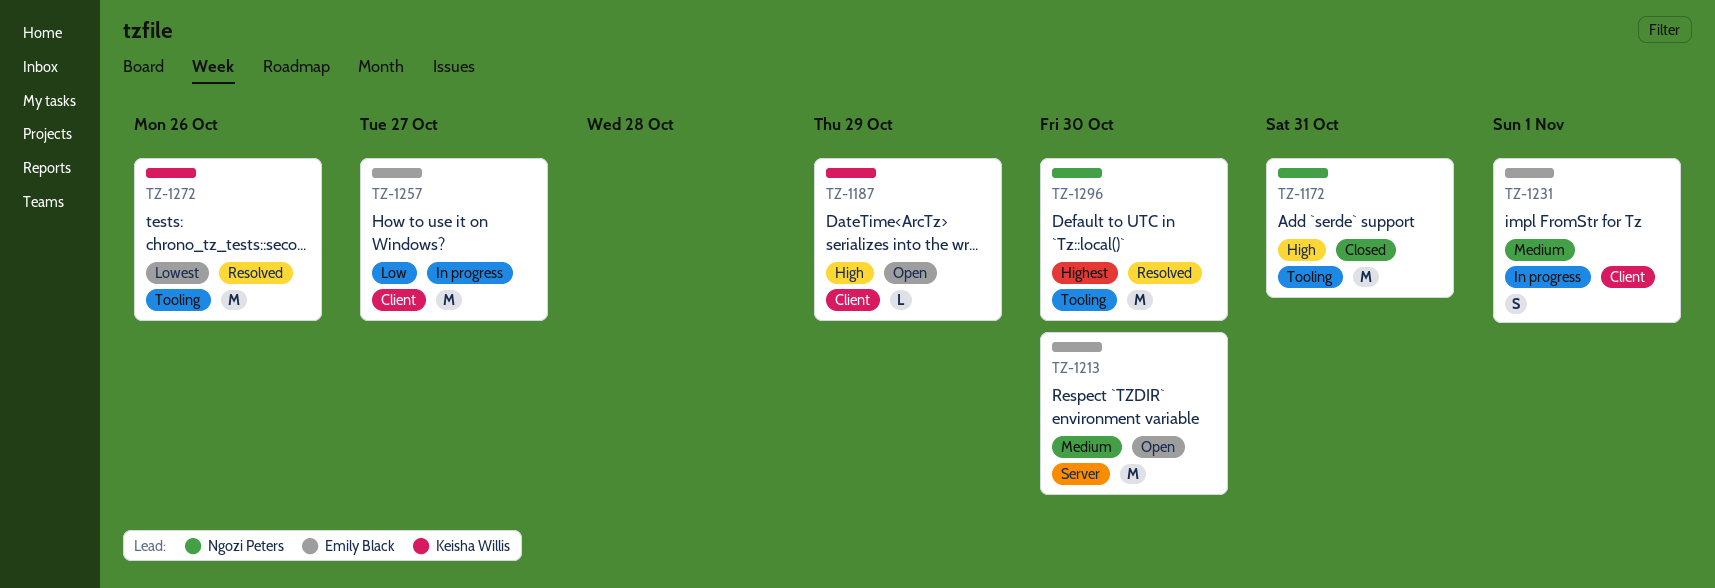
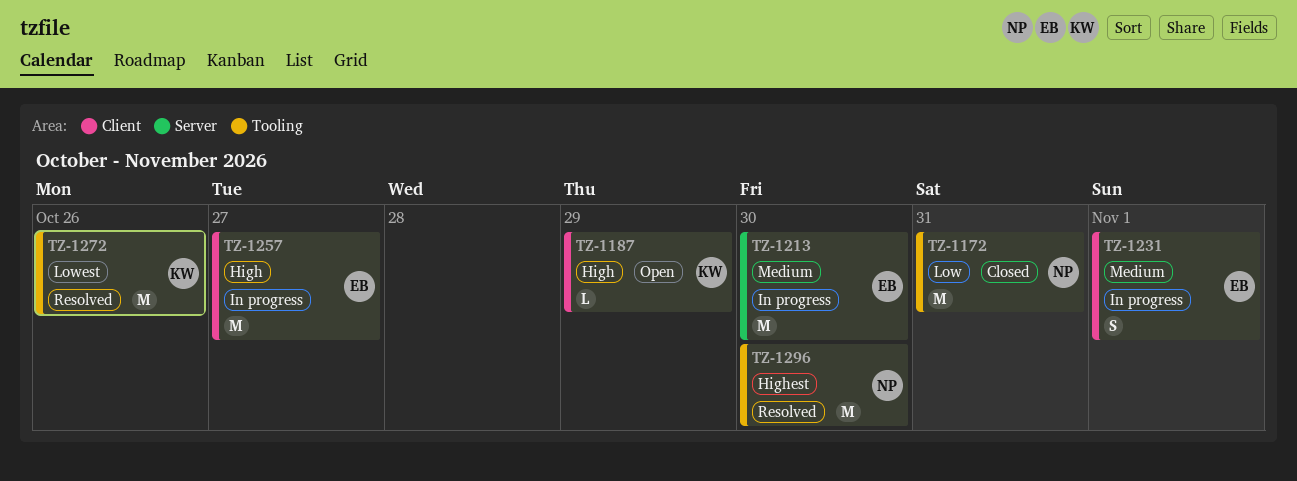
TZ-1172, priority: High -> Low
TZ-1213, status: Open -> In progress
TZ-1257, priority: Low -> High

